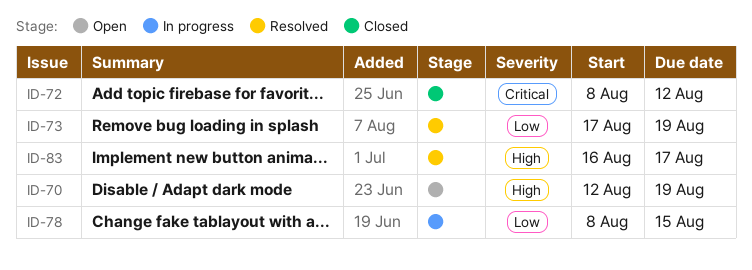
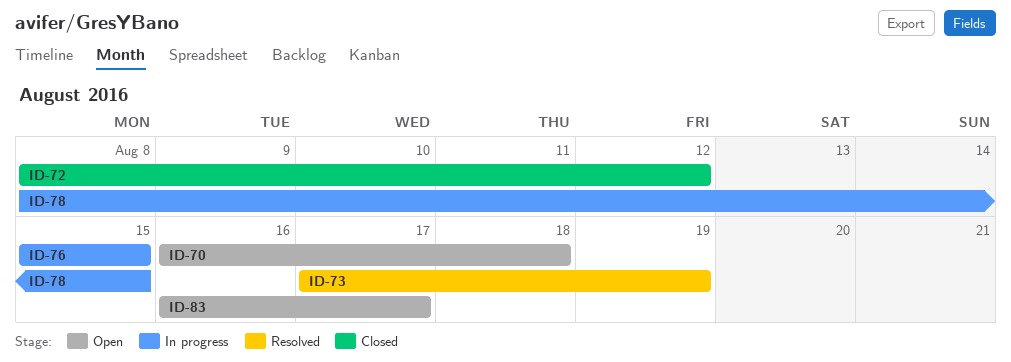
ID-70, start: Aug 12 -> Aug 16
ID-70, due: Aug 19 -> Aug 18
ID-76: none -> present
ID-83, status: Resolved -> Open

